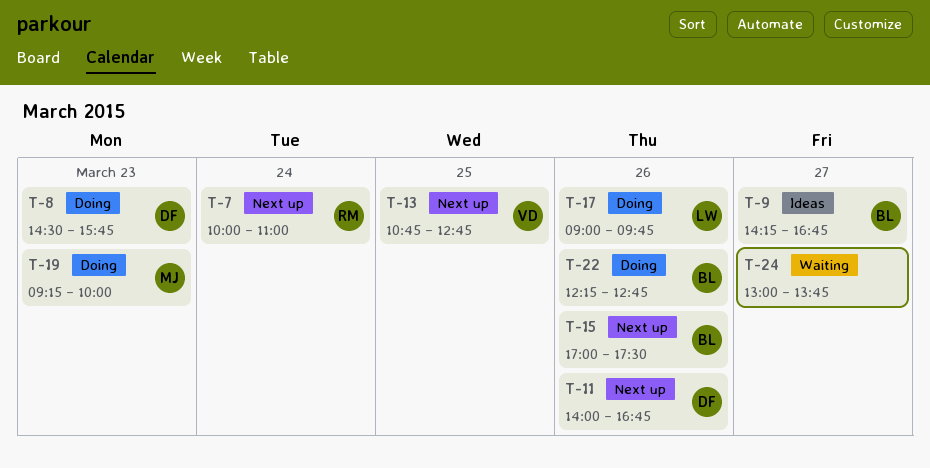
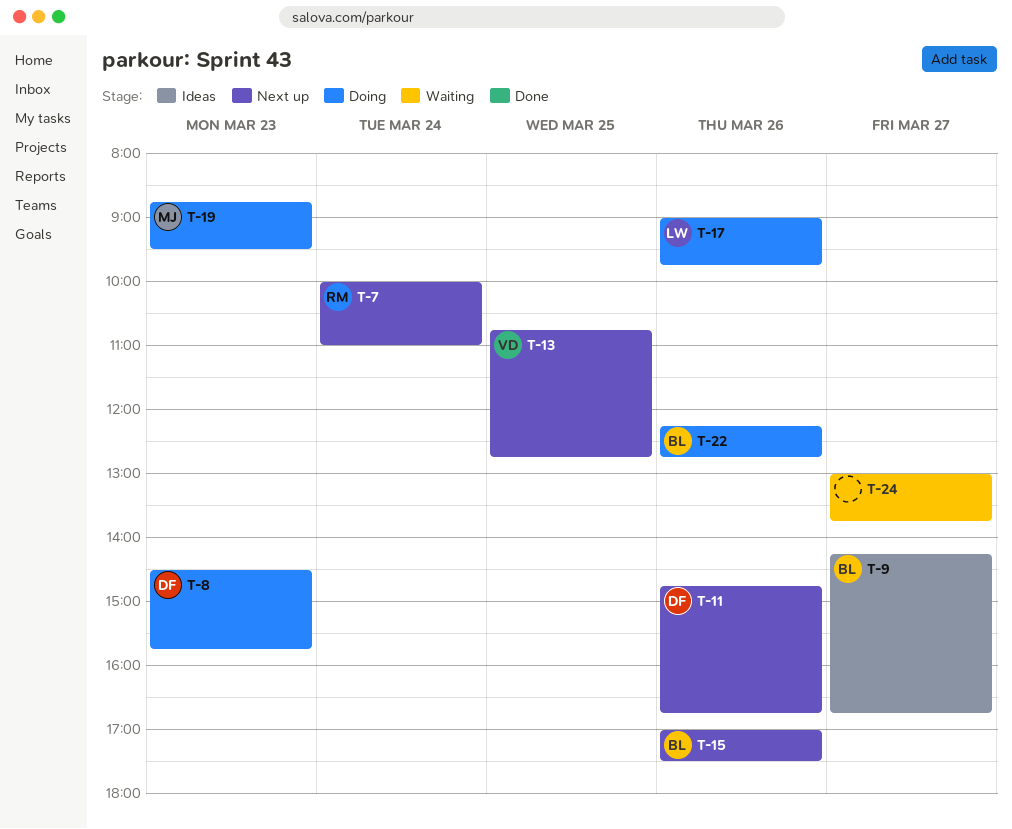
T-11, begins: 14:00 -> 14:45
T-19, begins: 09:15 -> 08:45
T-19, ends: 10:00 -> 09:30

